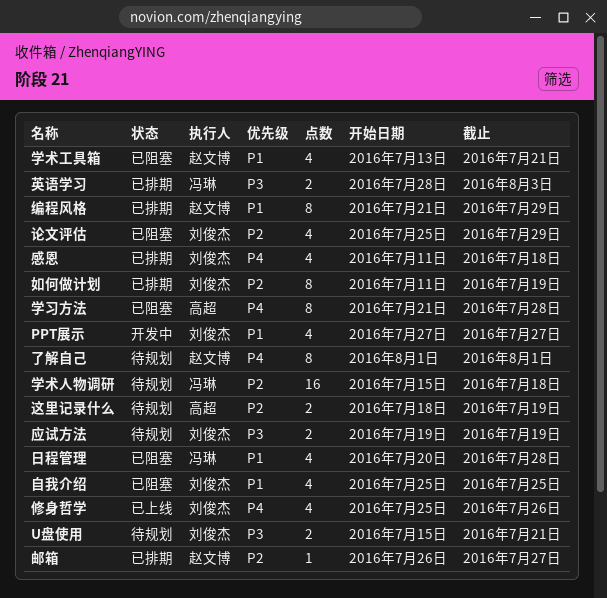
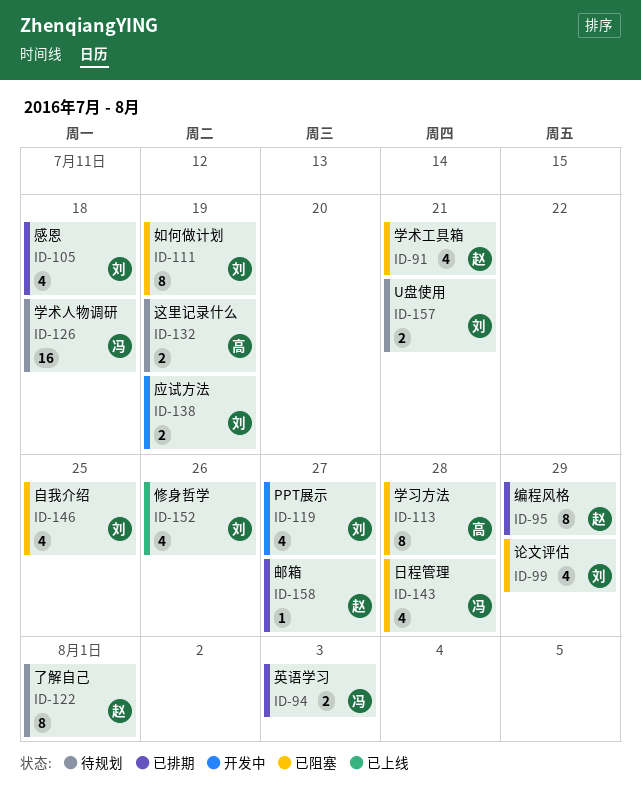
如何做计划, status: 已排期 -> 已阻塞
应试方法, status: 待规划 -> 开发中

